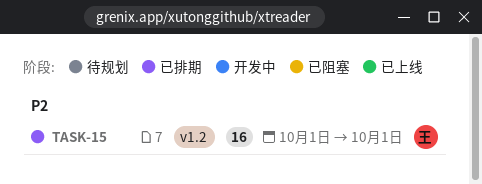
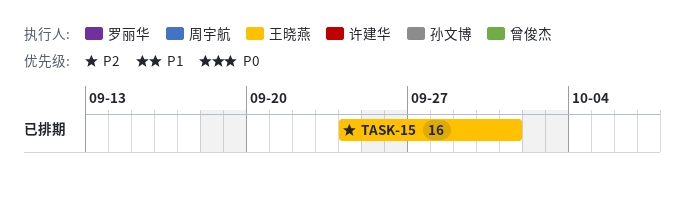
TASK-15, start: Oct 1 -> Sep 24

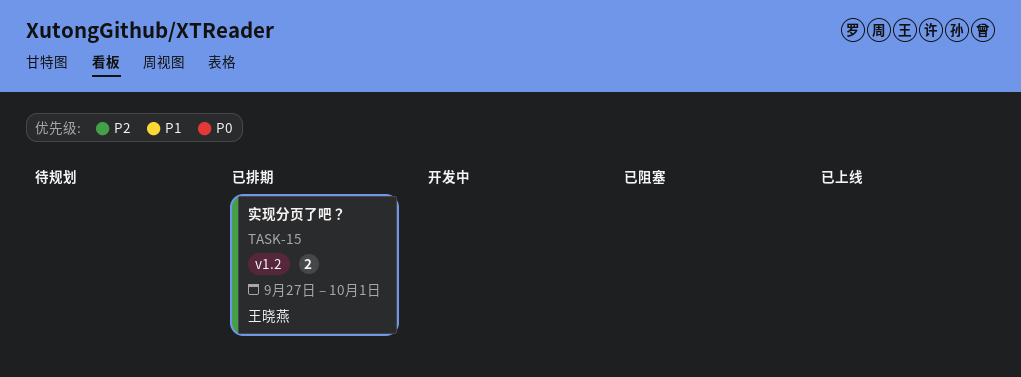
TASK-15, estimate: 16 -> 2
TASK-15, start: Sep 24 -> Sep 27

